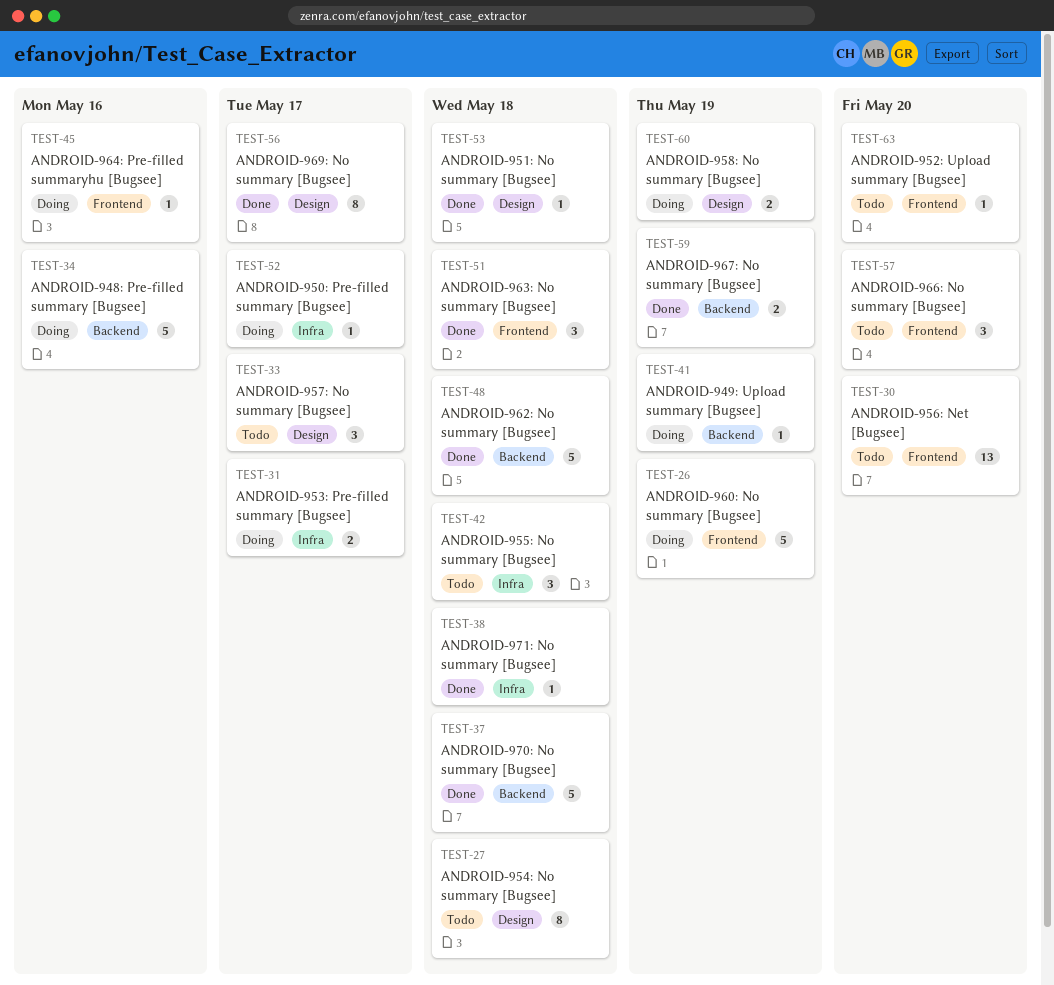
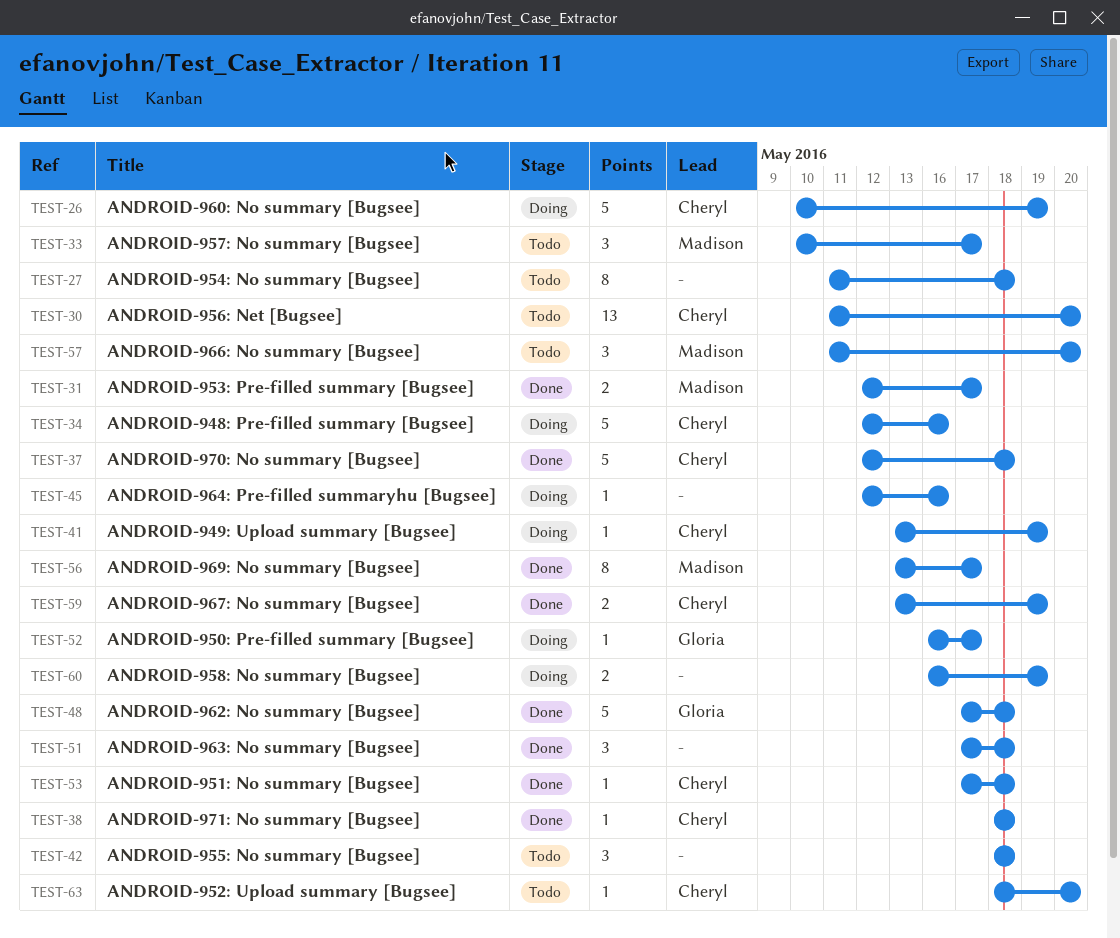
TEST-31, status: Doing -> Done

